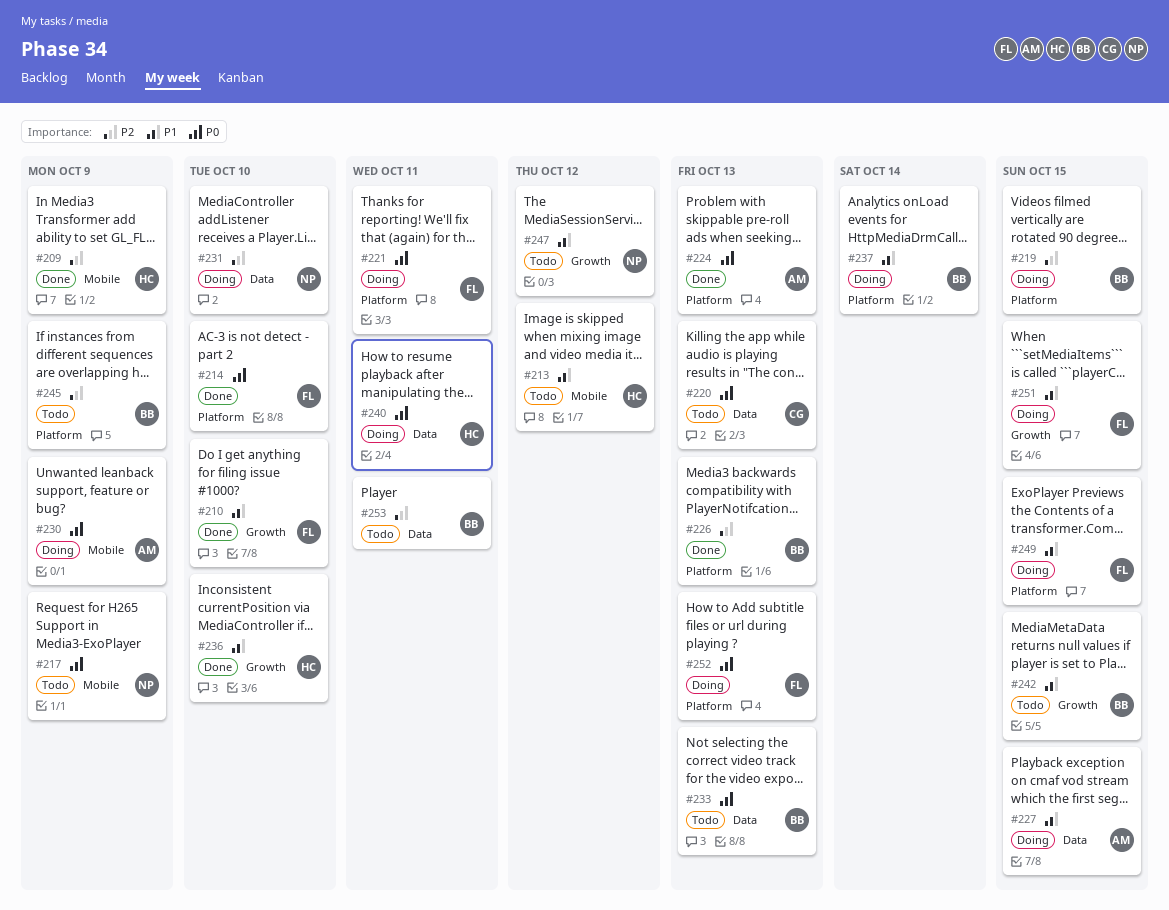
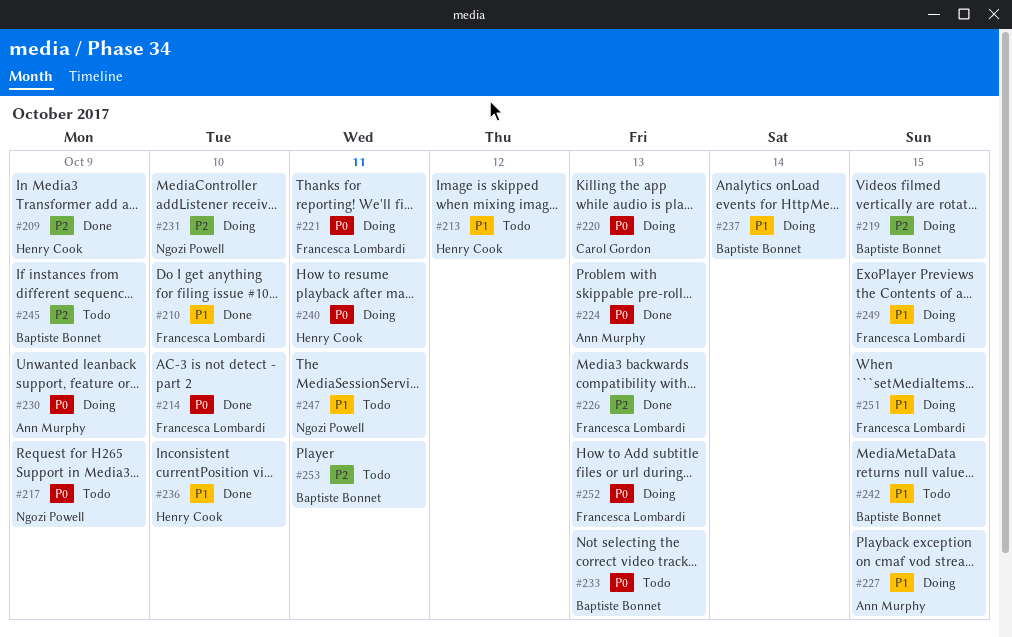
#220, status: Todo -> Doing
#226, owner: Baptiste Bonnet -> Francesca Lombardi
#247, due: Oct 12 -> Oct 11

